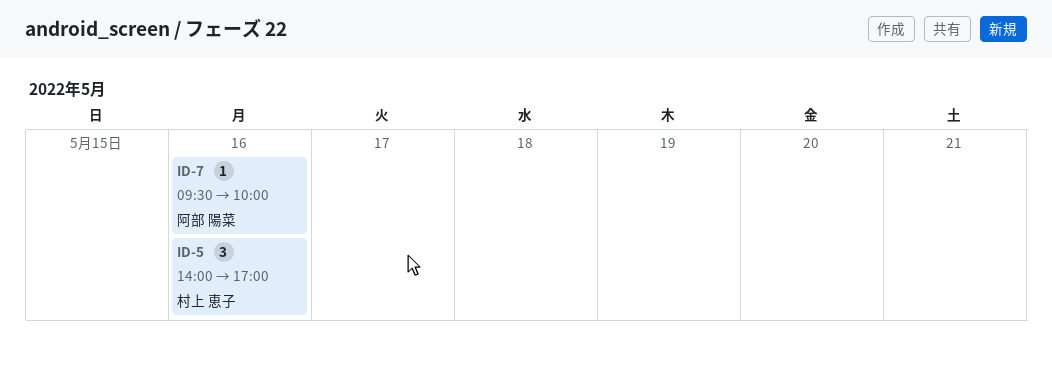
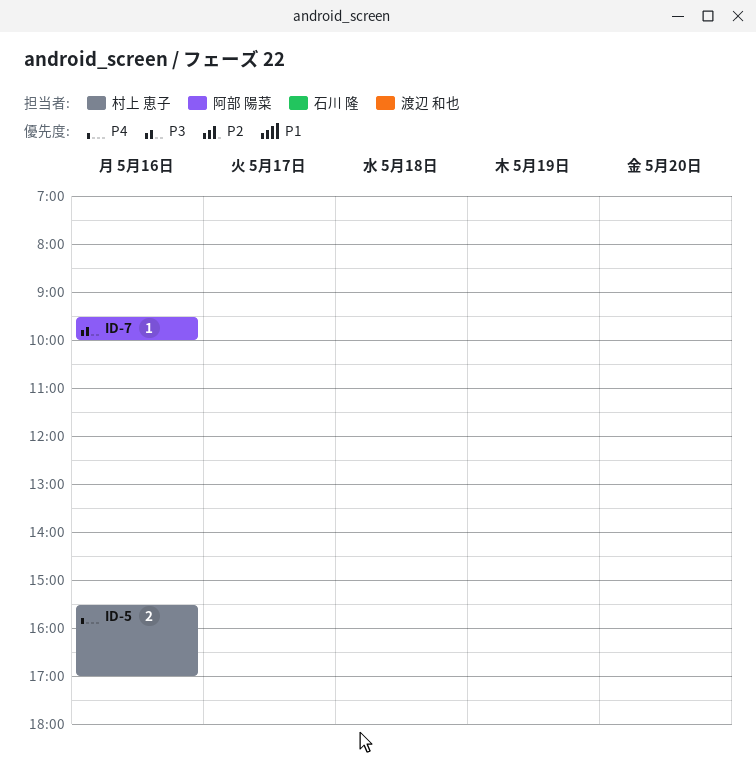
ID-5, estimate: 3 -> 2
ID-5, begins: 14:00 -> 15:30

